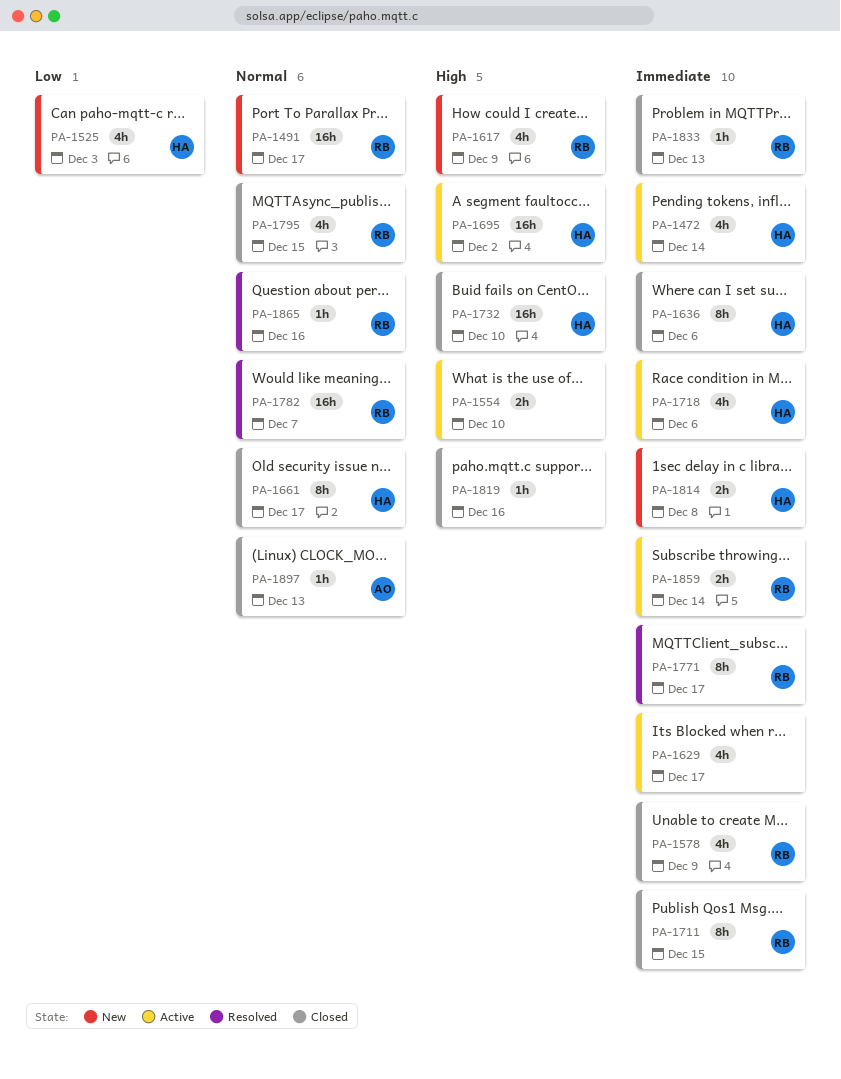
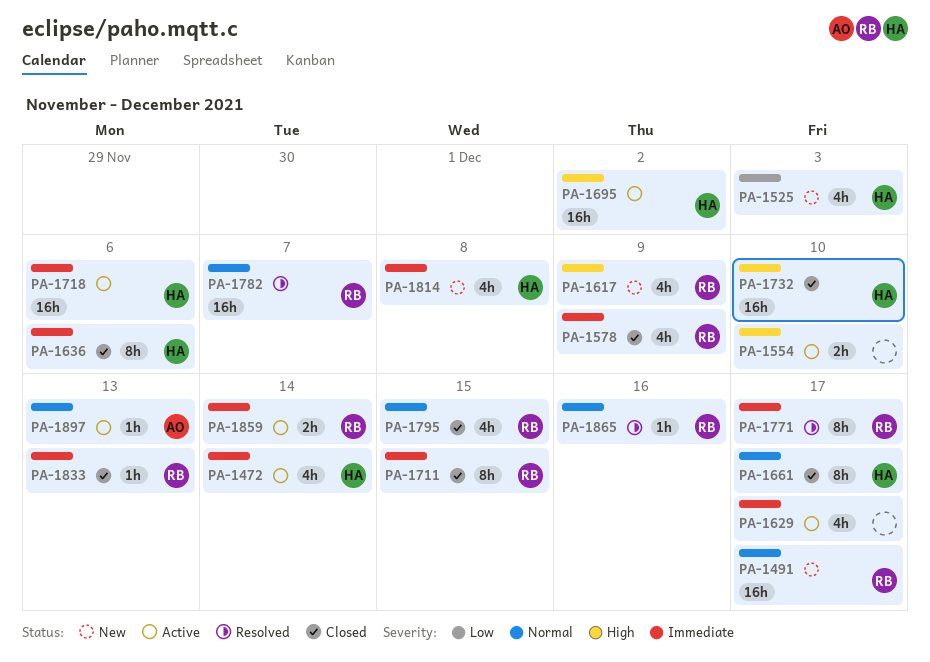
PA-1718, estimate: 4h -> 16h
PA-1814, estimate: 2h -> 4h
PA-1819: present -> none
PA-1897, status: Closed -> Active

